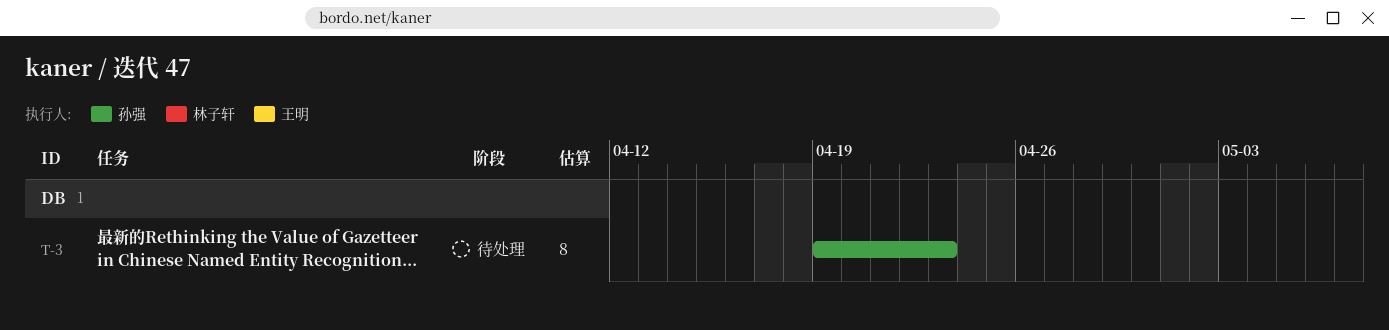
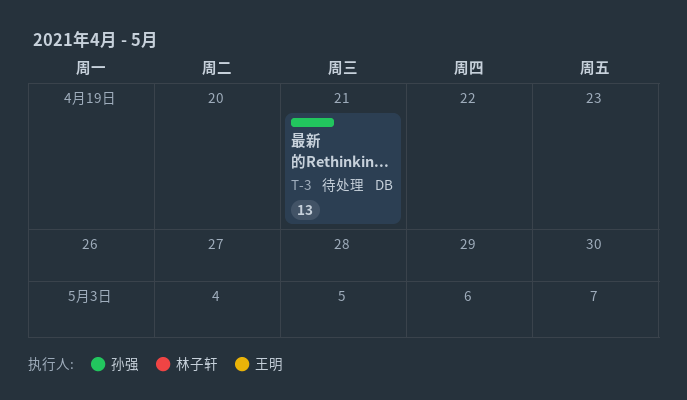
T-3, estimate: 8 -> 13
T-3, due: Apr 23 -> Apr 21

